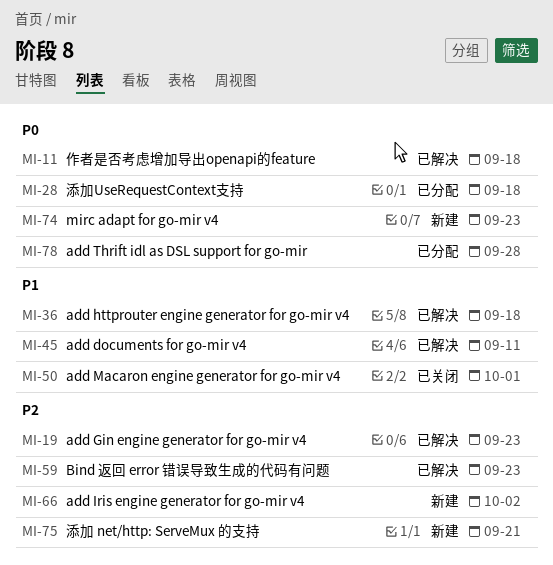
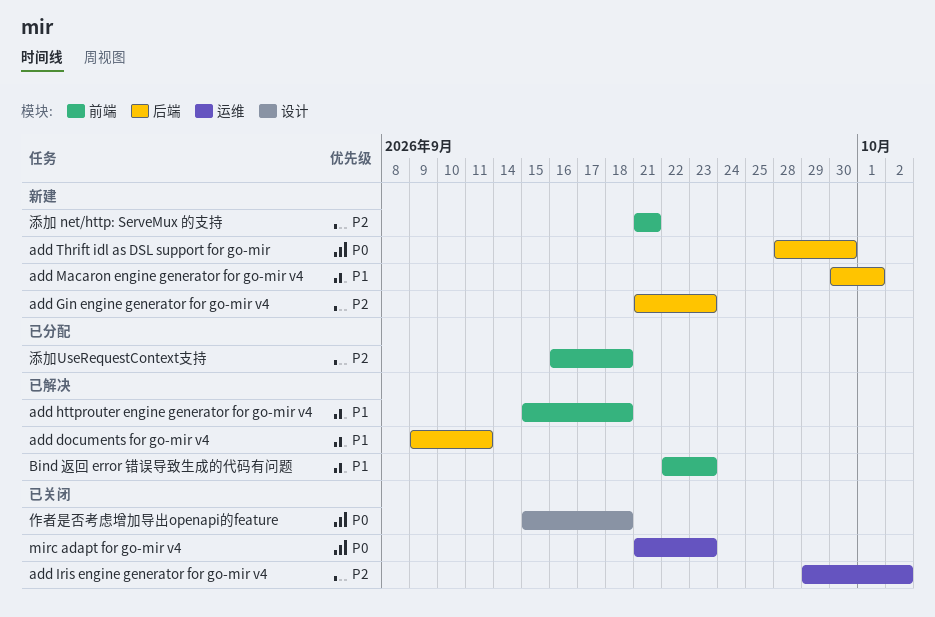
add Gin engine generator for go-mir v4, status: 已解决 -> 新建
add Iris engine generator for go-mir v4, status: 新建 -> 已关闭
add Macaron engine generator for go-mir v4, status: 已关闭 -> 新建
add Thrift idl as DSL support for go-mir, status: 已分配 -> 新建
add Thrift idl as DSL support for go-mir, due: Sep 28 -> Sep 30
Bind 返回 error 错误导致生成的代码有问题, priority: P2 -> P1
mirc adapt for go-mir v4, status: 新建 -> 已关闭
作者是否考虑增加导出openapi的feature, status: 已解决 -> 已关闭
添加UseRequestContext支持, priority: P0 -> P2

